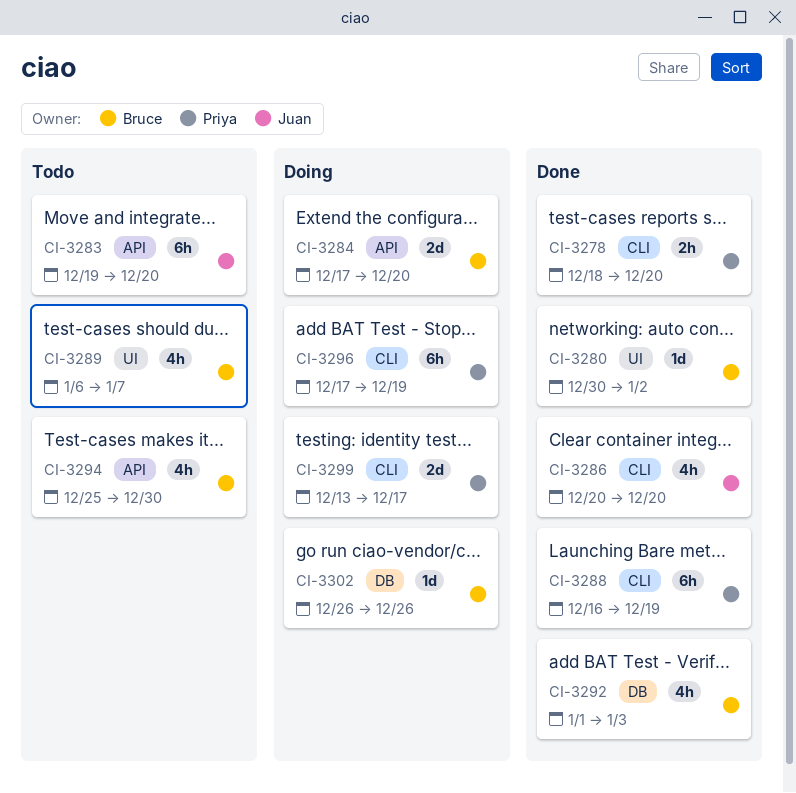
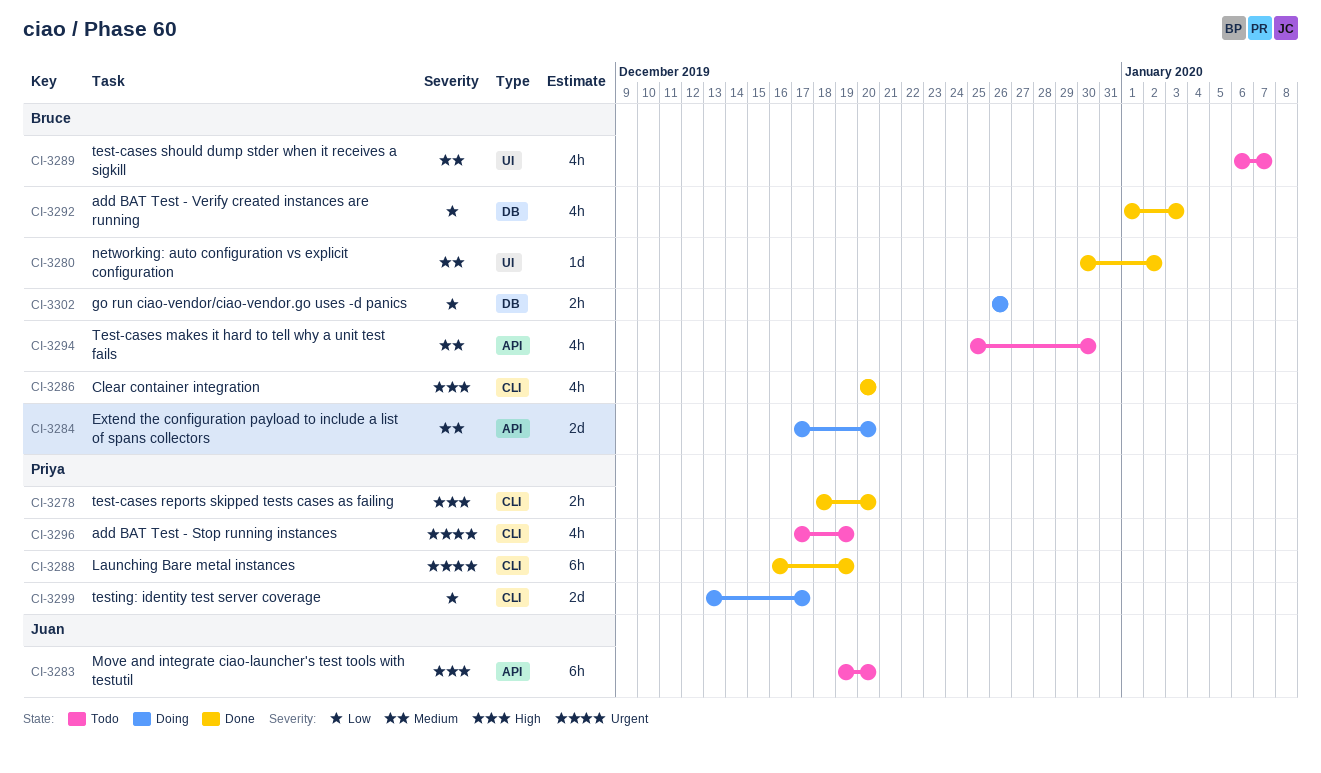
CI-3286, owner: Juan -> Bruce
CI-3296, status: Doing -> Todo
CI-3296, estimate: 6h -> 4h
CI-3302, estimate: 1d -> 2h

